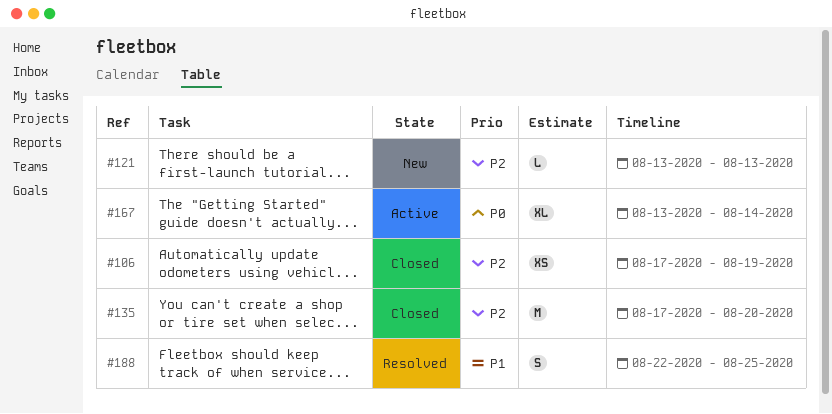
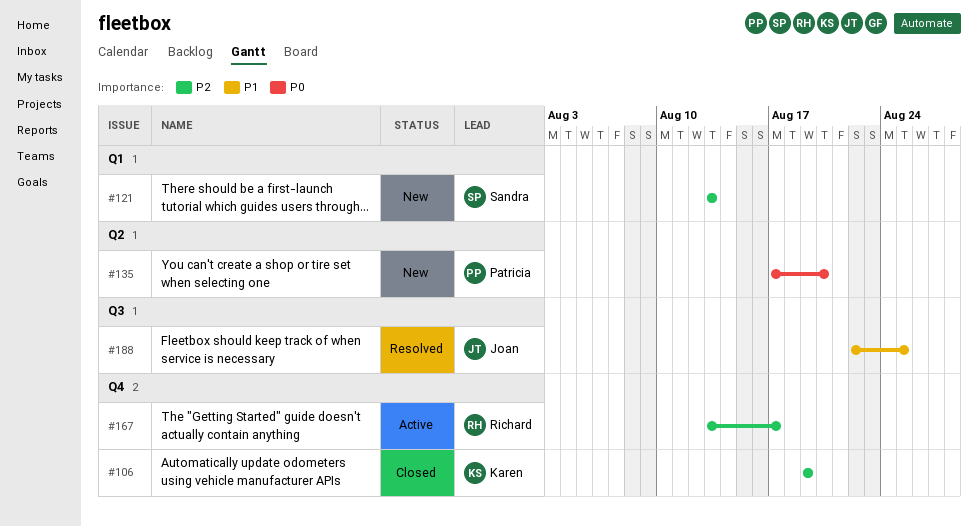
#106, start: Aug 17 -> Aug 19
#135, status: Closed -> New
#135, priority: P2 -> P0
#167, priority: P0 -> P2
#167, due: Aug 14 -> Aug 17

